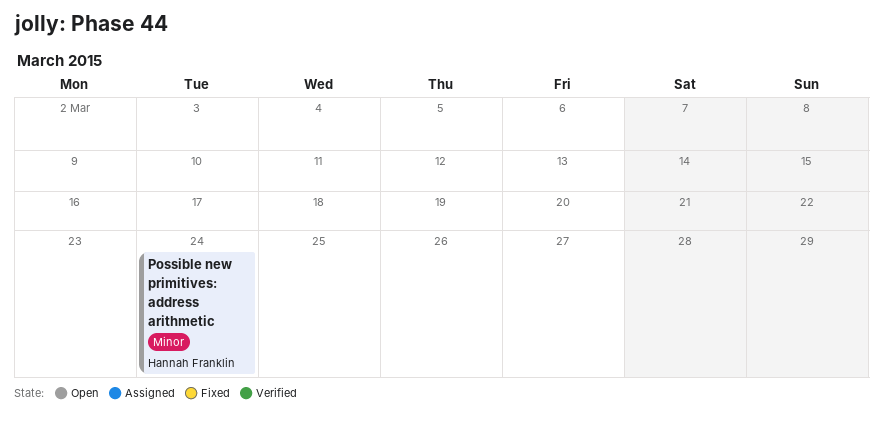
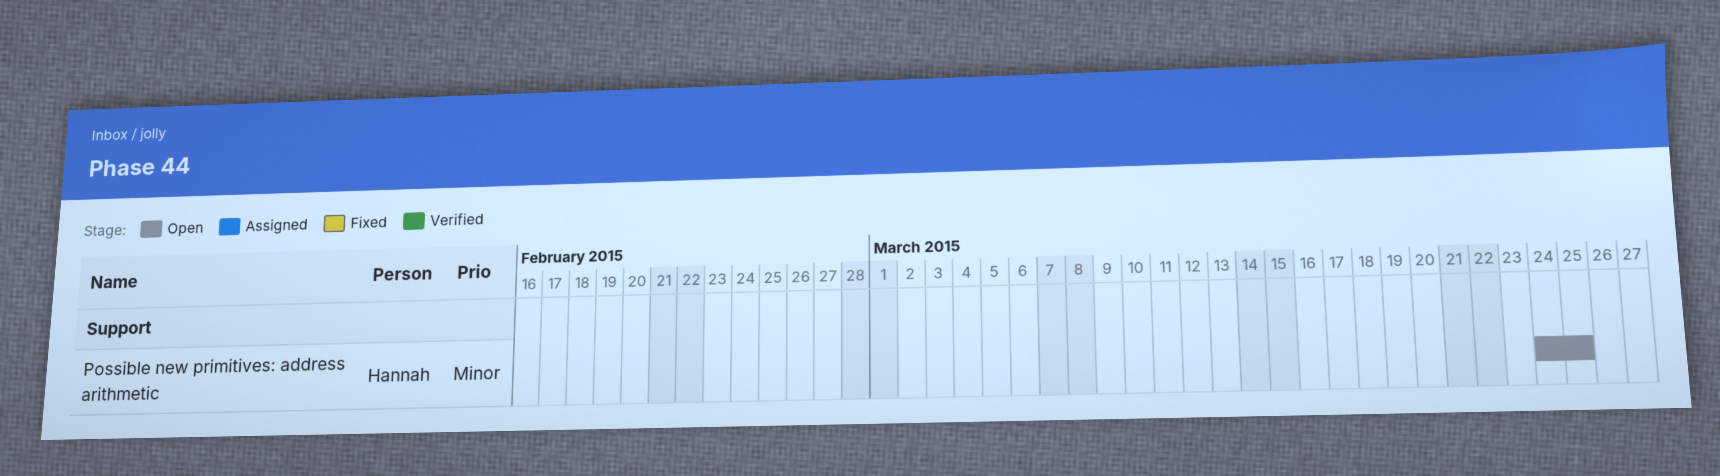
Possible new primitives: address arithmetic, due: Mar 24 -> Mar 25

